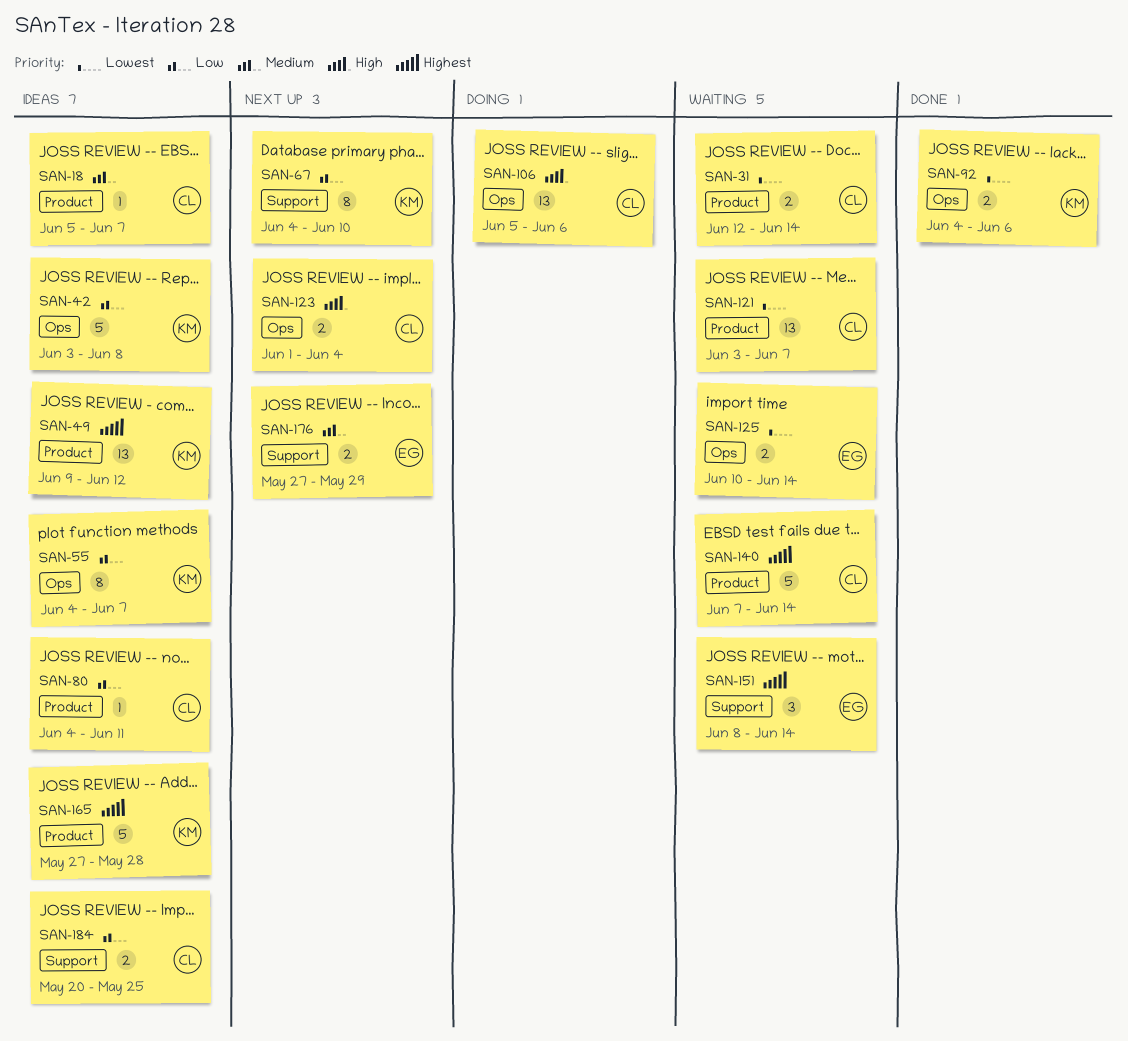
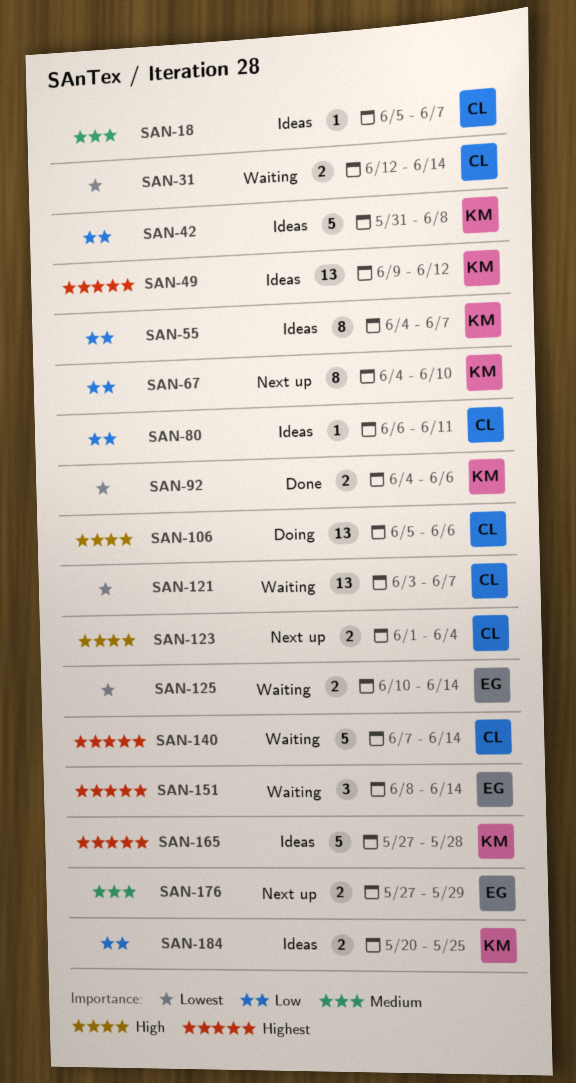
SAN-42, start: Jun 3 -> May 31
SAN-80, start: Jun 4 -> Jun 6
SAN-184, owner: CL -> KM

